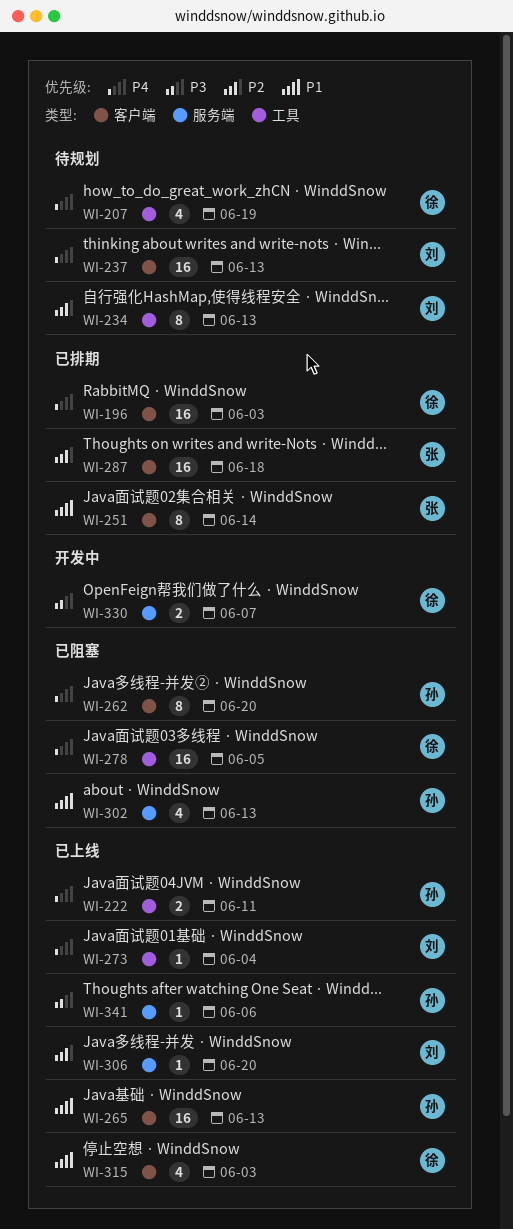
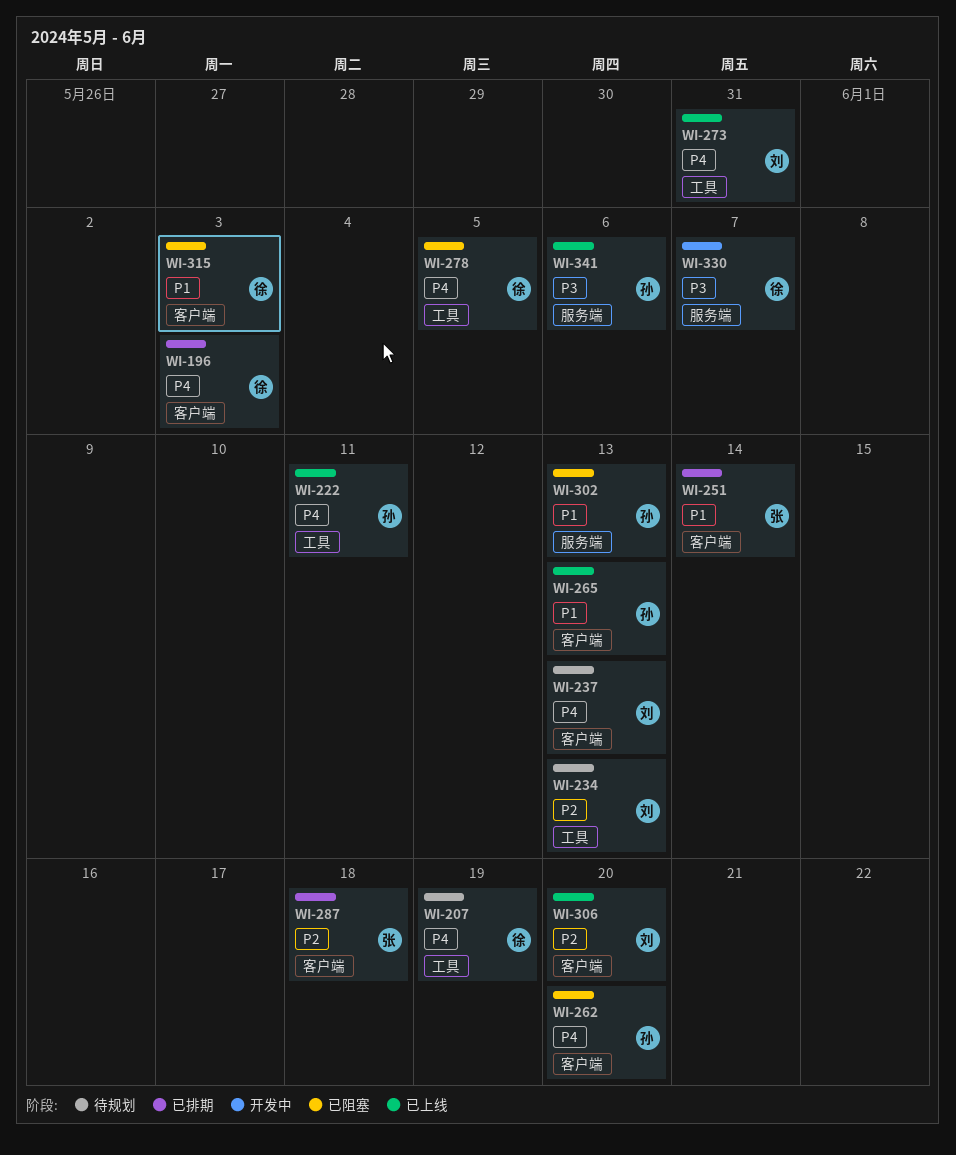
WI-273, due: Jun 4 -> May 31
WI-306, label: 服务端 -> 客户端
WI-315, status: 已上线 -> 已阻塞

